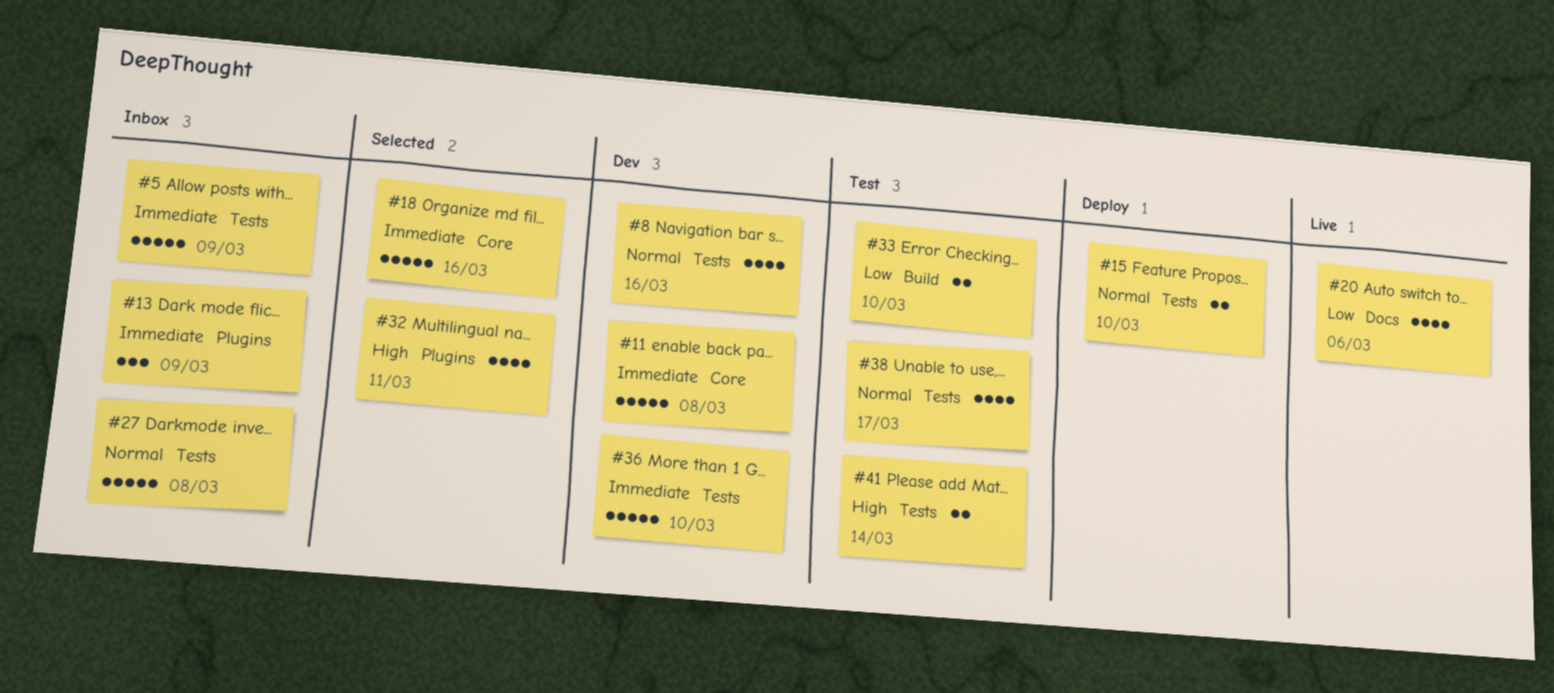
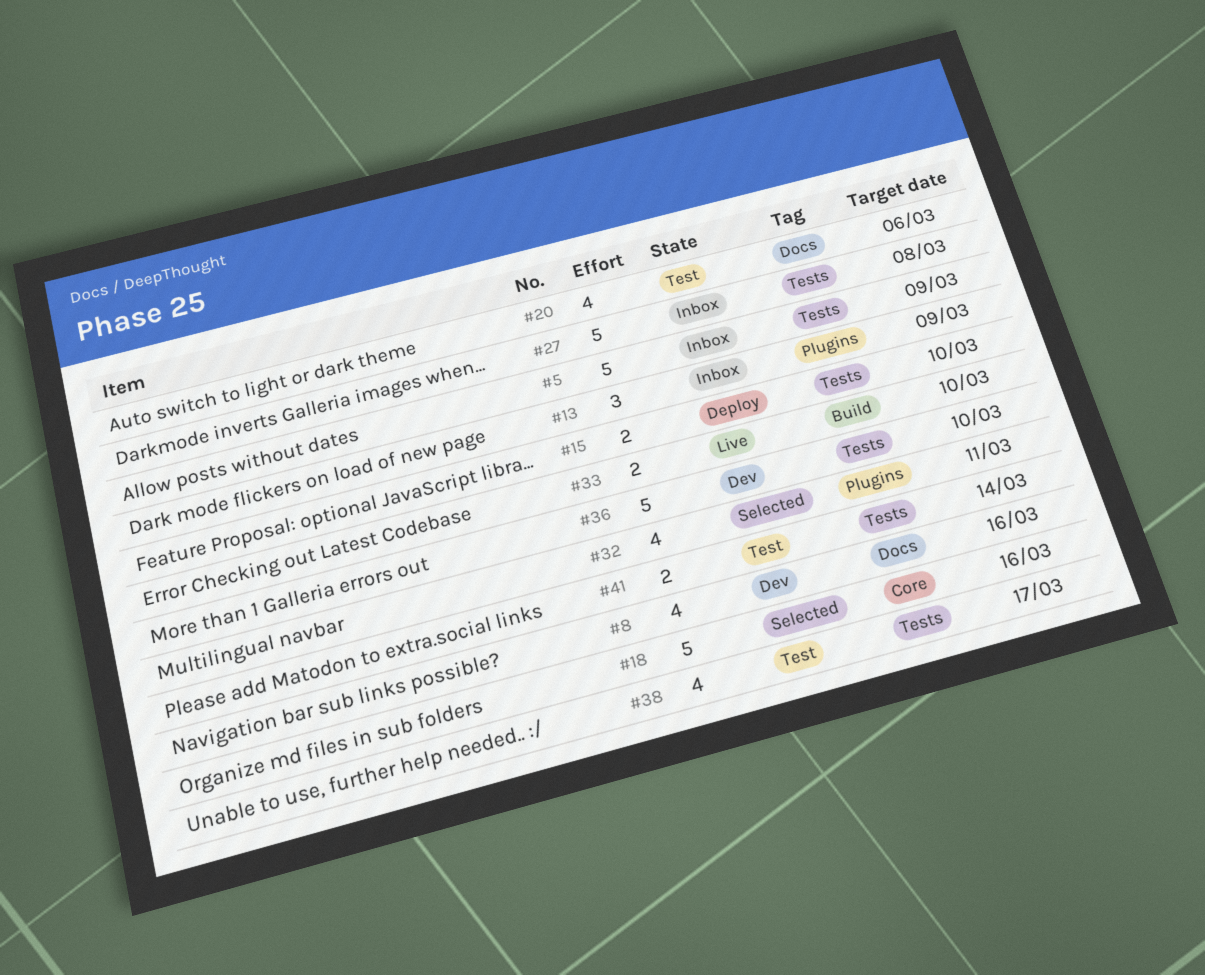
#8, label: Tests -> Docs
#11: present -> none
#20, status: Live -> Test
#33, status: Test -> Live

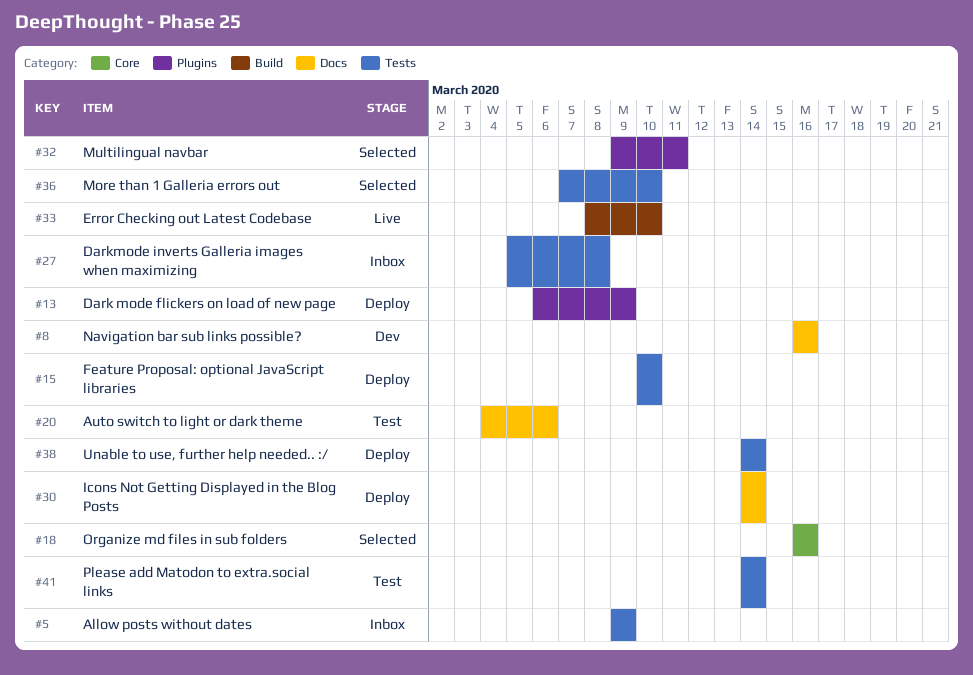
#13, status: Inbox -> Deploy
#30: none -> present
#36, status: Dev -> Selected
#38, status: Test -> Deploy
#38, due: Mar 17 -> Mar 14

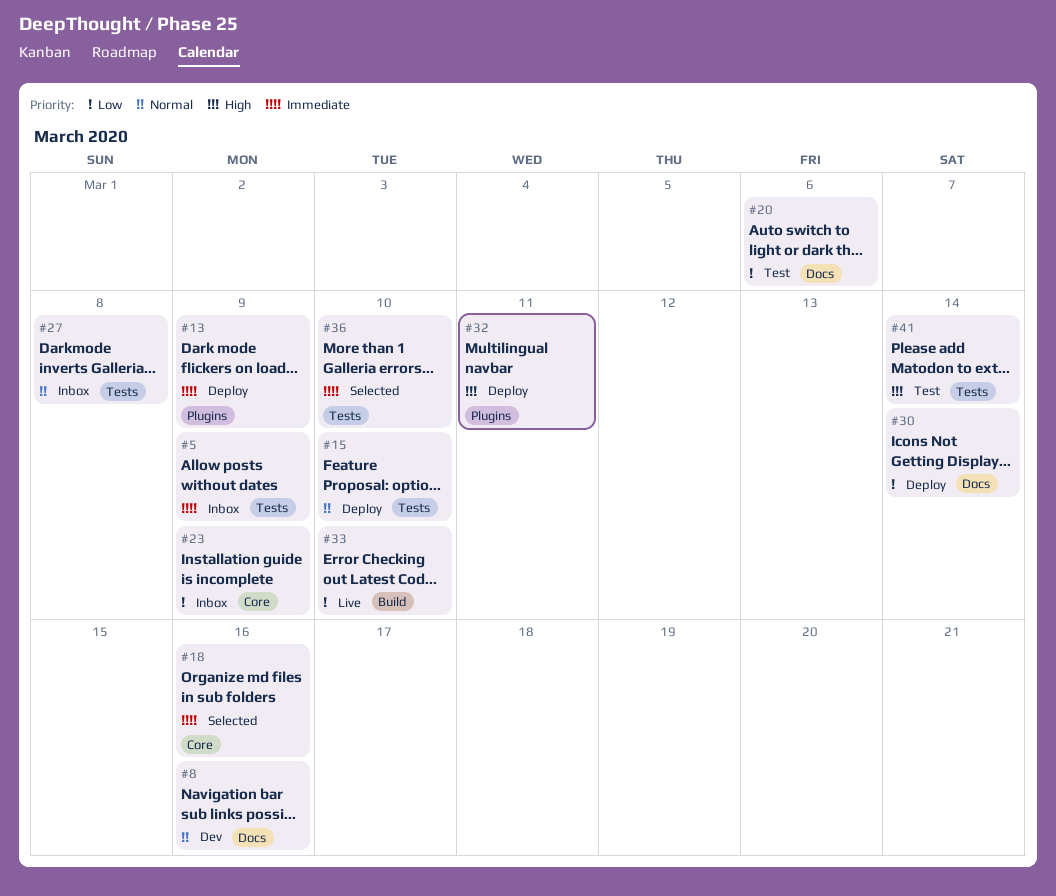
#23: none -> present
#32, status: Selected -> Deploy
#38: present -> none

